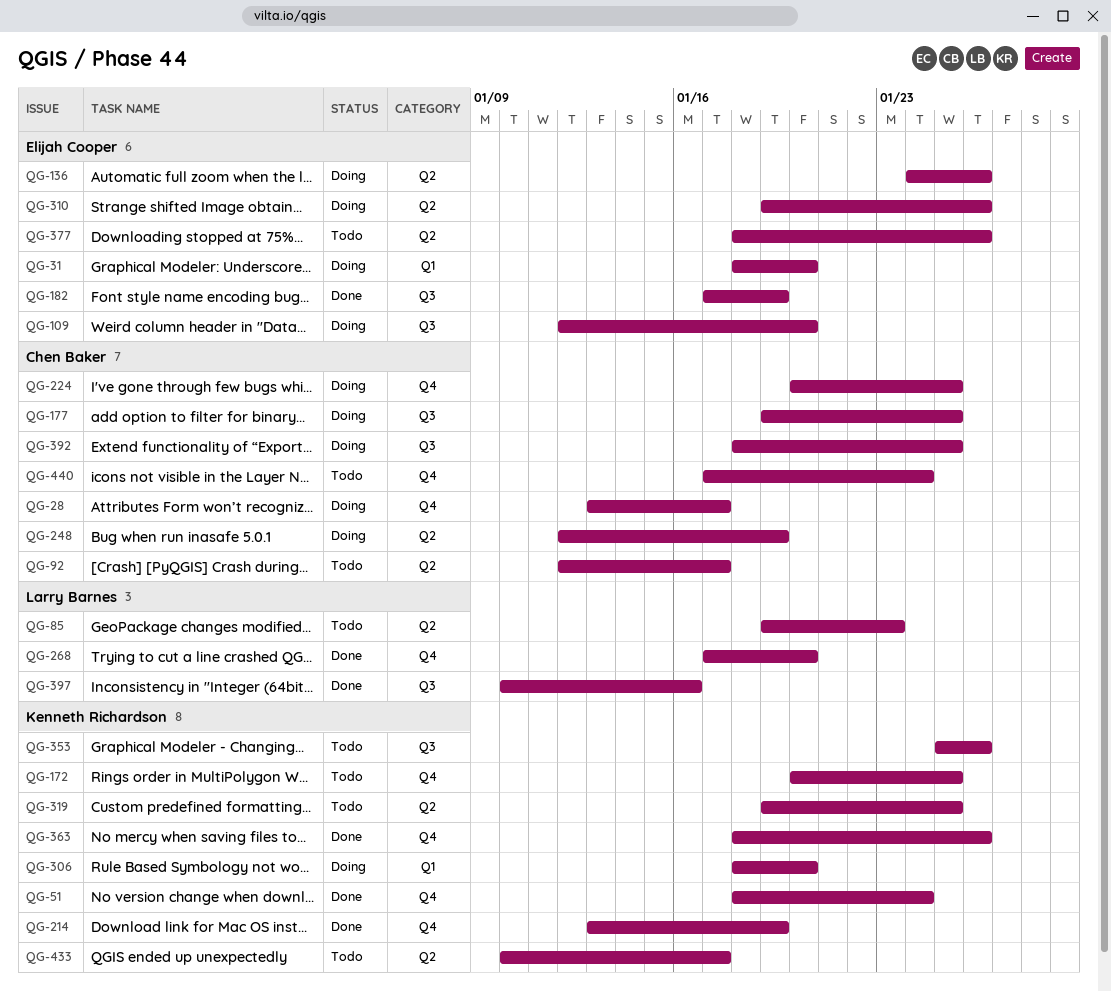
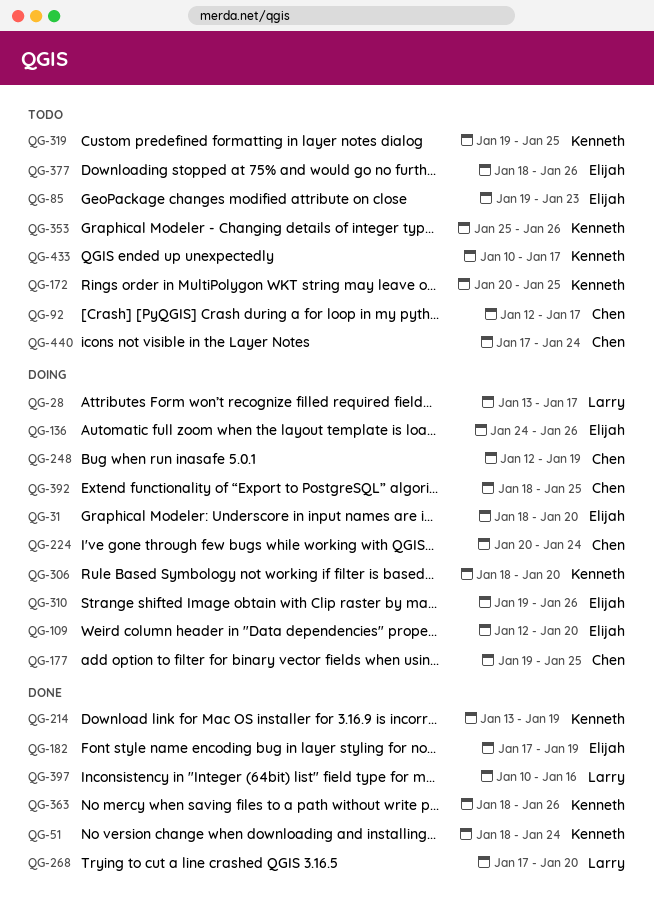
QG-28, owner: Chen Baker -> Larry Barnes
QG-85, owner: Larry Barnes -> Elijah Cooper
QG-224, due: Jan 25 -> Jan 24

